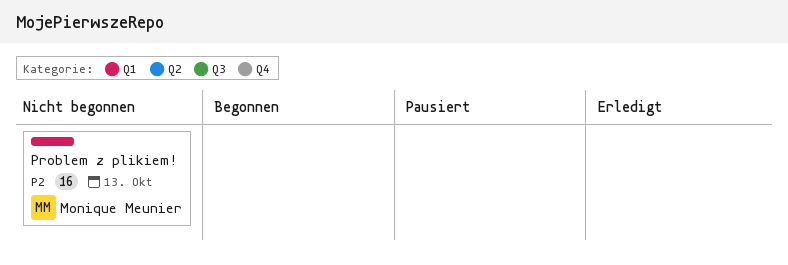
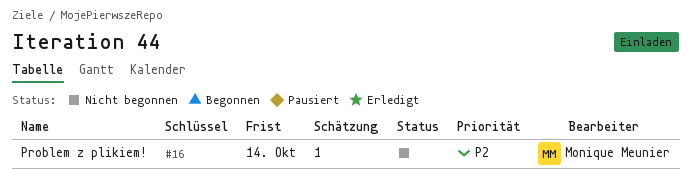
Problem z plikiem!, estimate: 16 -> 1
Problem z plikiem!, due: Oct 13 -> Oct 14

